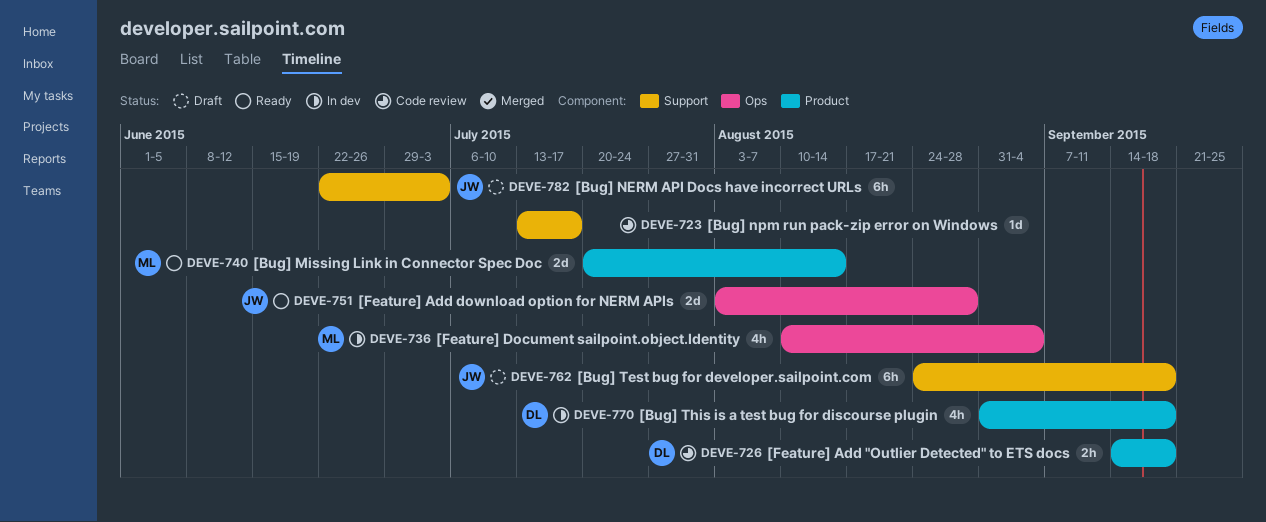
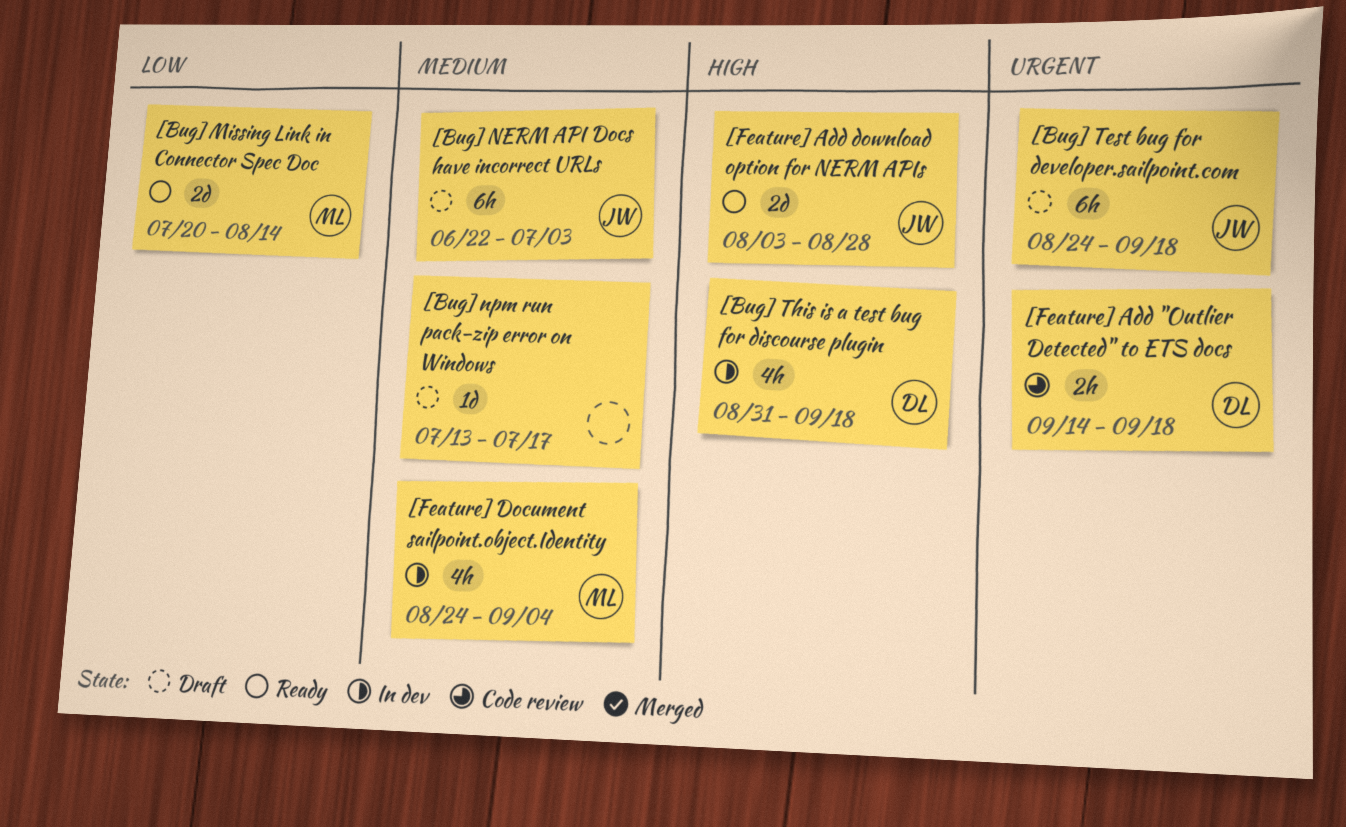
[Bug] npm run pack-zip error on Windows, status: Code review -> Draft
[Feature] Document sailpoint.object.Identity, start: Aug 10 -> Aug 24

